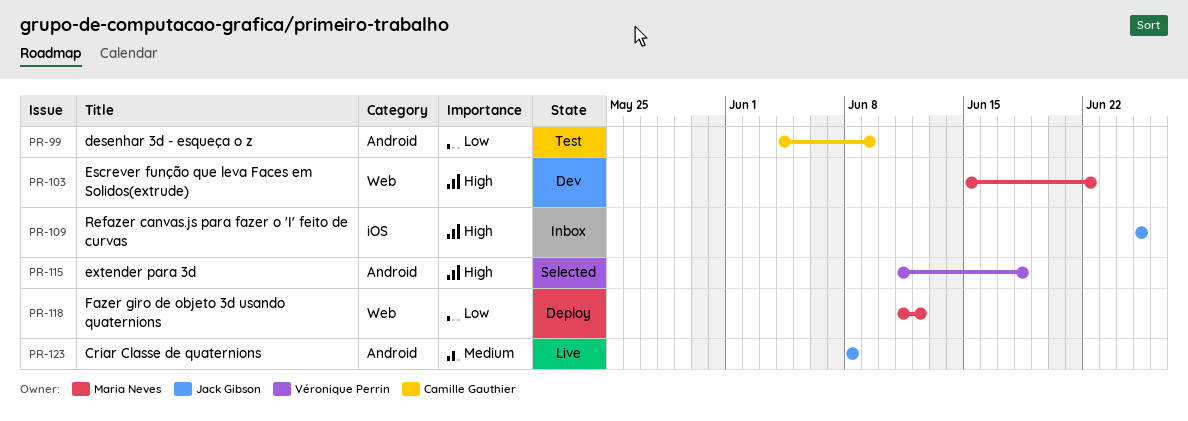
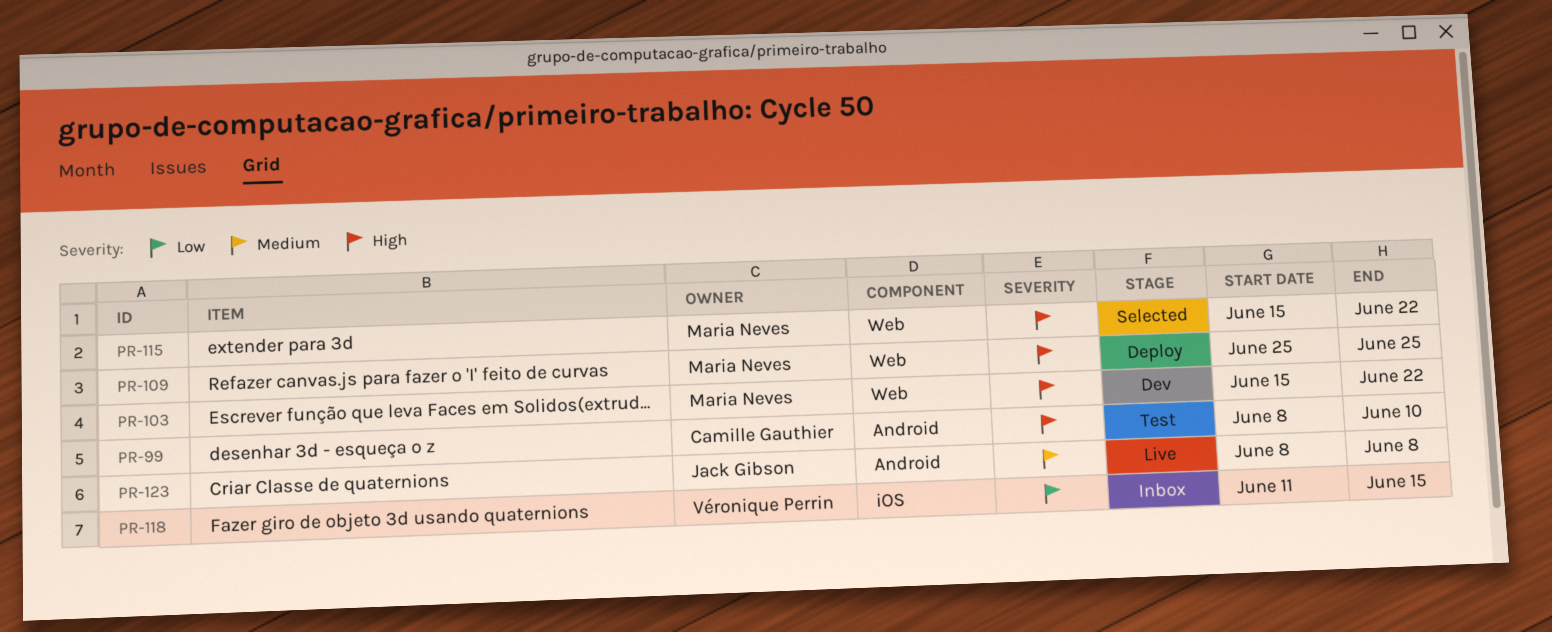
PR-99, priority: Low -> High
PR-99, start: Jun 4 -> Jun 8
PR-99, due: Jun 9 -> Jun 10
PR-109, status: Inbox -> Deploy
PR-109, owner: Jack Gibson -> Maria Neves
PR-109, label: iOS -> Web
PR-115, owner: Véronique Perrin -> Maria Neves
PR-115, label: Android -> Web
PR-115, start: Jun 11 -> Jun 15
PR-115, due: Jun 18 -> Jun 22
PR-118, status: Deploy -> Inbox
PR-118, owner: Maria Neves -> Véronique Perrin
PR-118, label: Web -> iOS
PR-118, due: Jun 12 -> Jun 15

